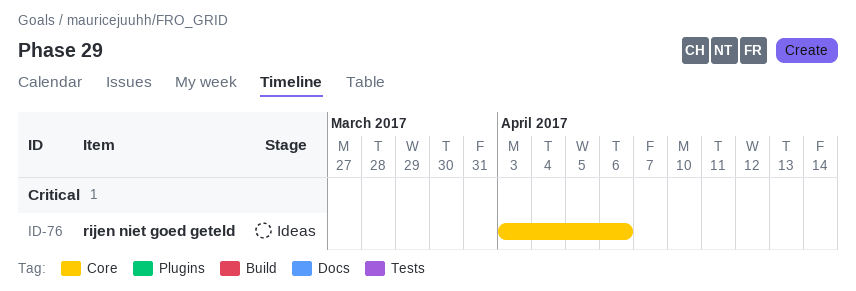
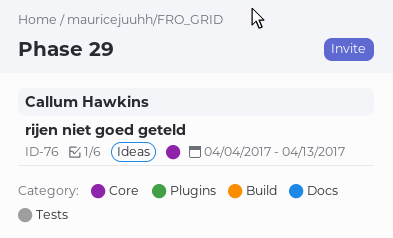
ID-76, start: Apr 3 -> Apr 4
ID-76, due: Apr 6 -> Apr 13

